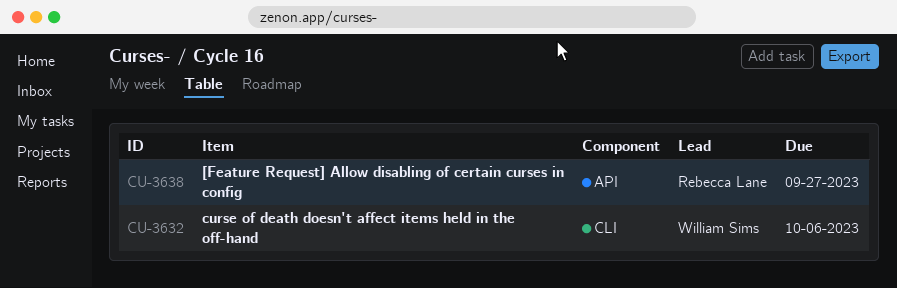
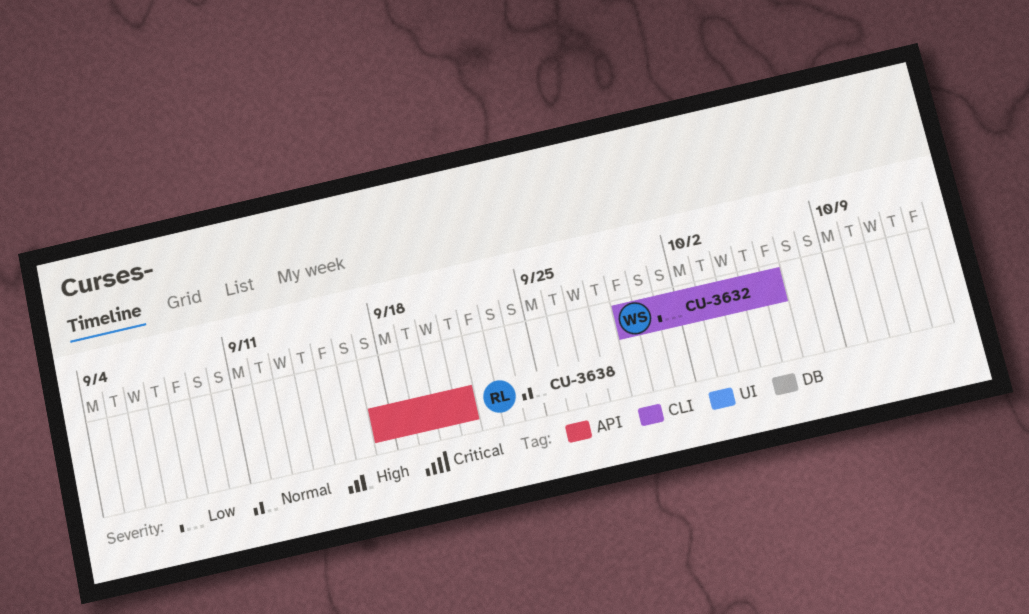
CU-3638, due: Sep 27 -> Sep 21

